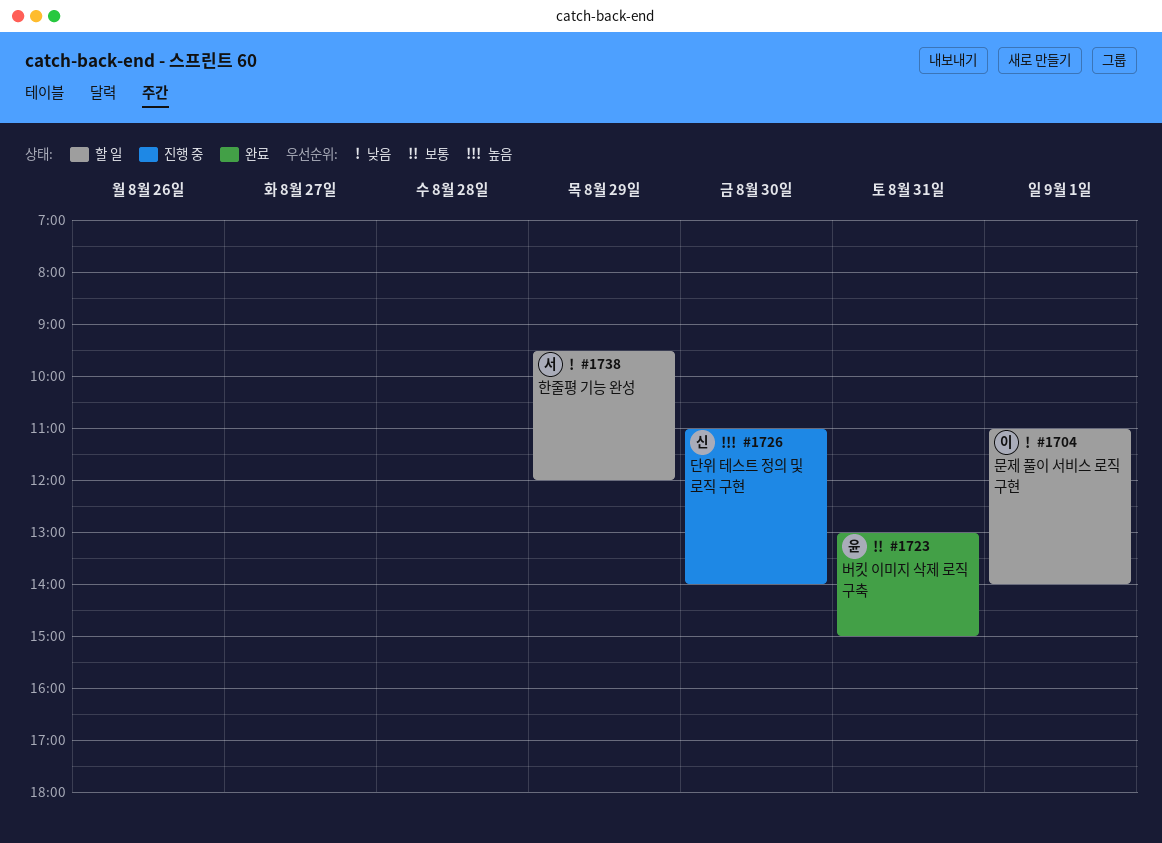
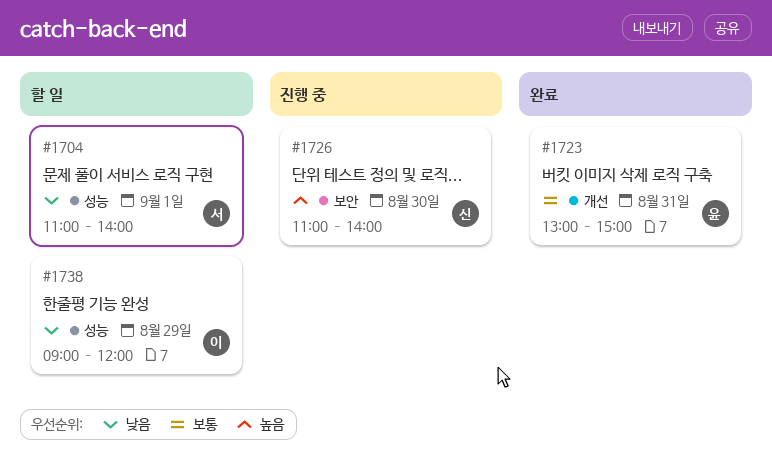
#1704, owner: 이 -> 서
#1738, owner: 서 -> 이
#1738, begins: 09:30 -> 09:00

